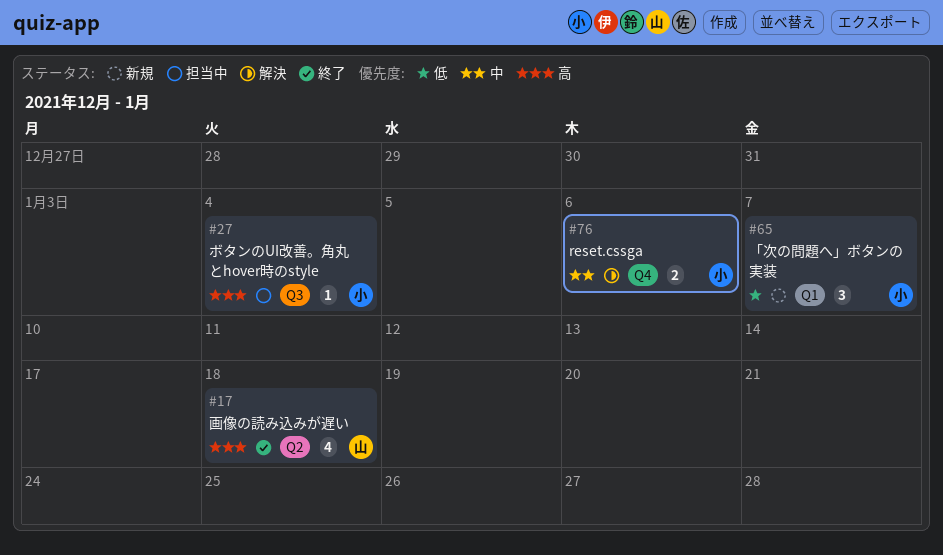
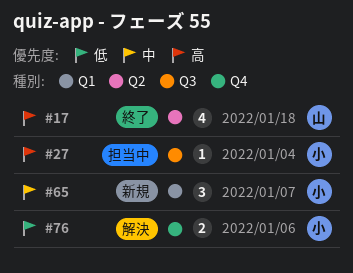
#65, priority: 低 -> 中
#76, priority: 中 -> 低

